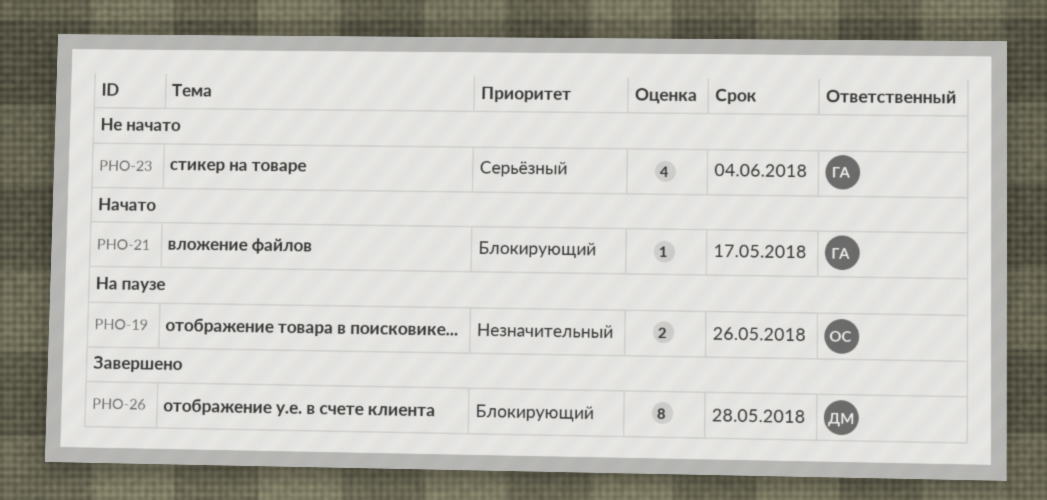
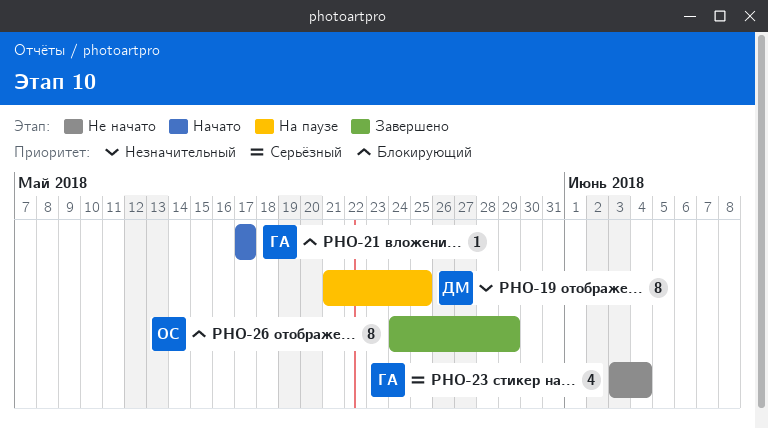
PHO-19, owner: ОС -> ДМ
PHO-19, estimate: 2 -> 8
PHO-19, due: May 26 -> May 25
PHO-26, owner: ДМ -> ОС
PHO-26, due: May 28 -> May 29

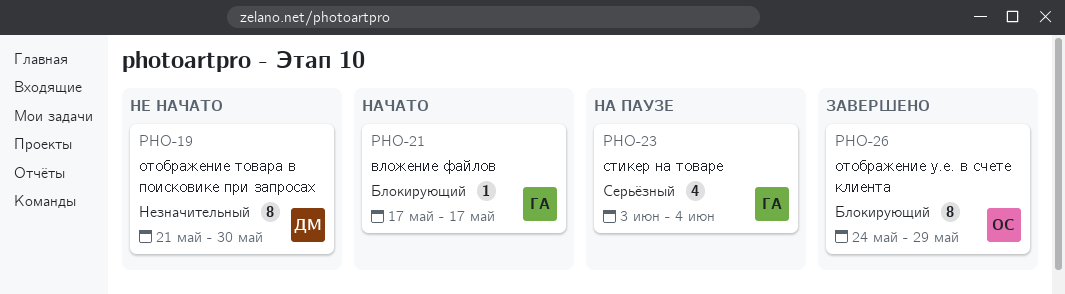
PHO-19, status: На паузе -> Не начато
PHO-19, due: May 25 -> May 30
PHO-23, status: Не начато -> На паузе

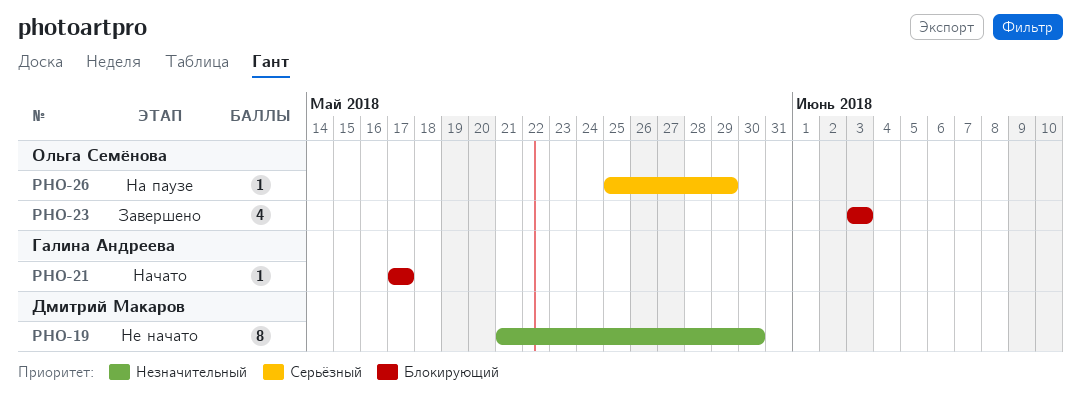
PHO-23, status: На паузе -> Завершено
PHO-23, owner: Галина Андреева -> Ольга Семёнова
PHO-23, priority: Серьёзный -> Блокирующий
PHO-23, due: Jun 4 -> Jun 3
PHO-26, status: Завершено -> На паузе
PHO-26, priority: Блокирующий -> Серьёзный
PHO-26, estimate: 8 -> 1
PHO-26, start: May 24 -> May 25

